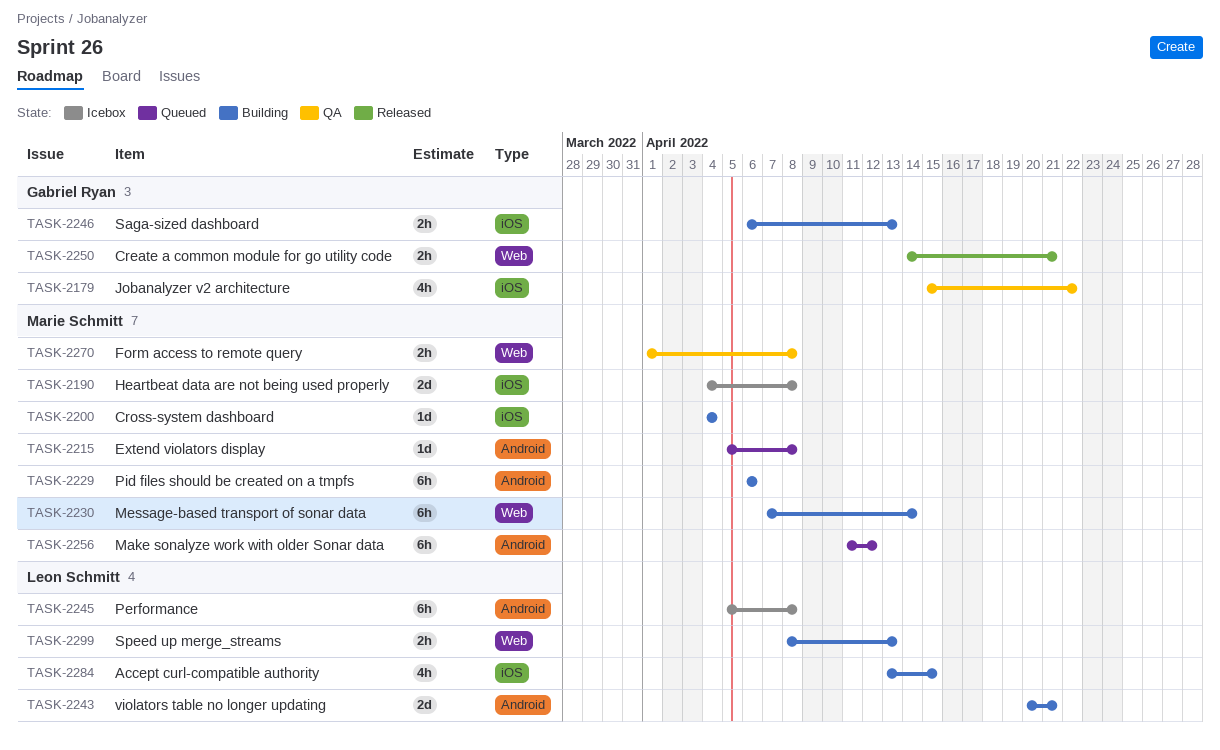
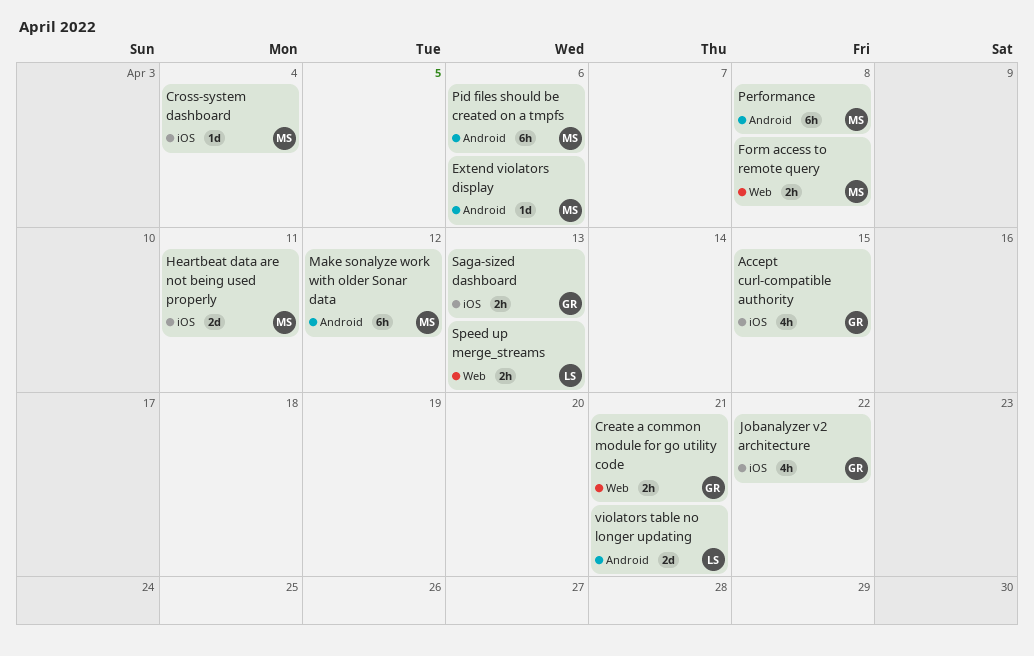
Accept curl-compatible authority, owner: Leon Schmitt -> Gabriel Ryan
Extend violators display, due: Apr 8 -> Apr 6
Heartbeat data are not being used properly, due: Apr 8 -> Apr 11
Message-based transport of sonar data: present -> none
Performance, owner: Leon Schmitt -> Marie Schmitt

